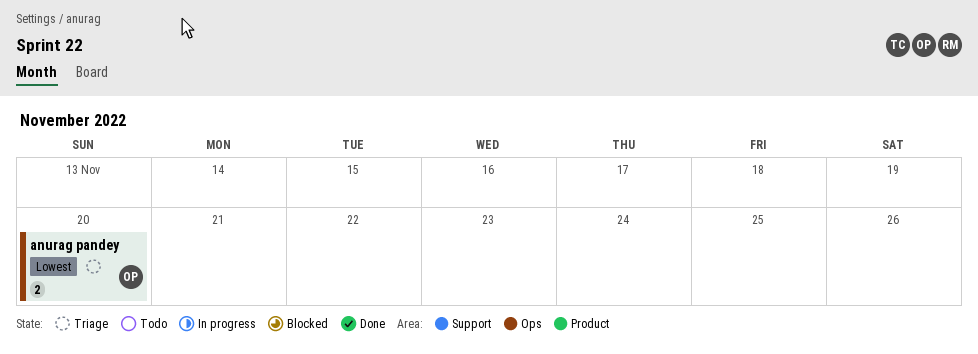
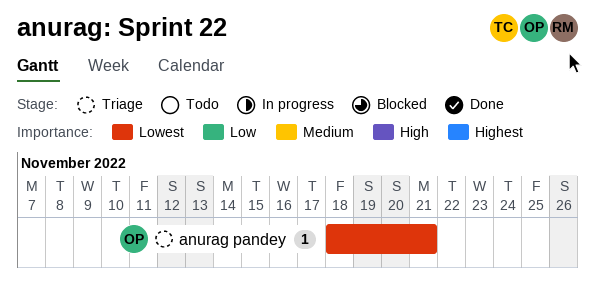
anurag pandey, estimate: 2 -> 1
anurag pandey, due: Nov 20 -> Nov 21

